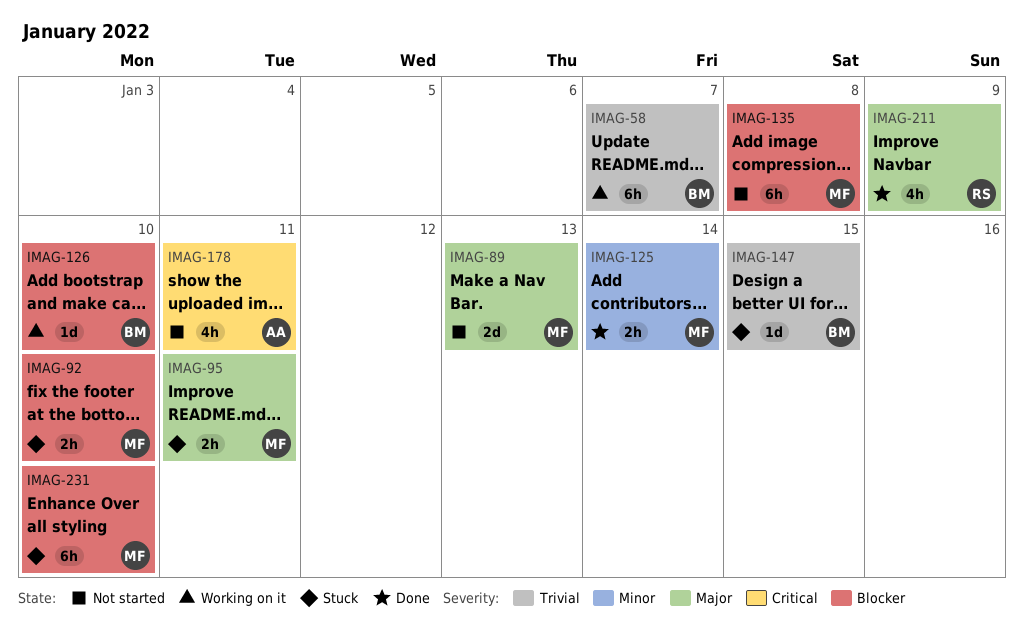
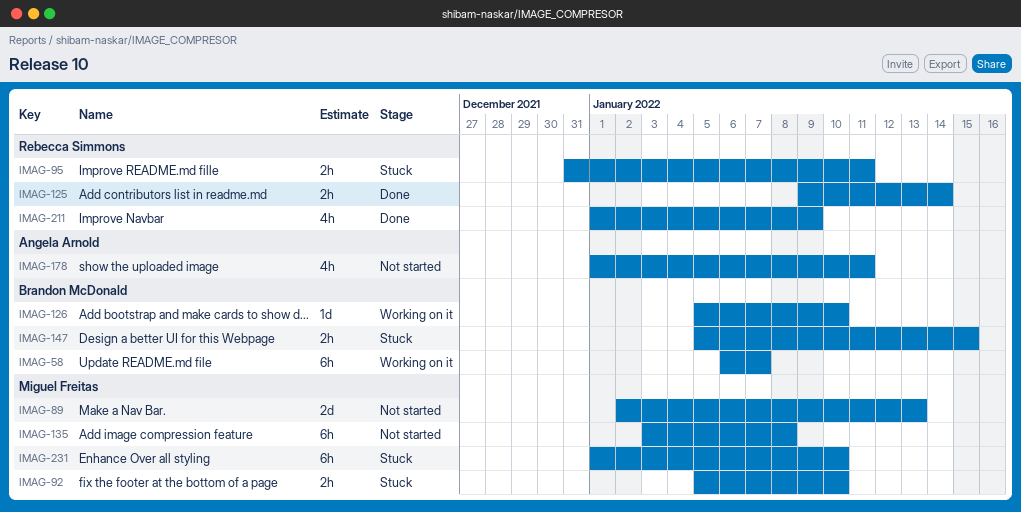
IMAG-95, owner: Miguel Freitas -> Rebecca Simmons
IMAG-125, owner: Miguel Freitas -> Rebecca Simmons
IMAG-147, estimate: 1d -> 2h

